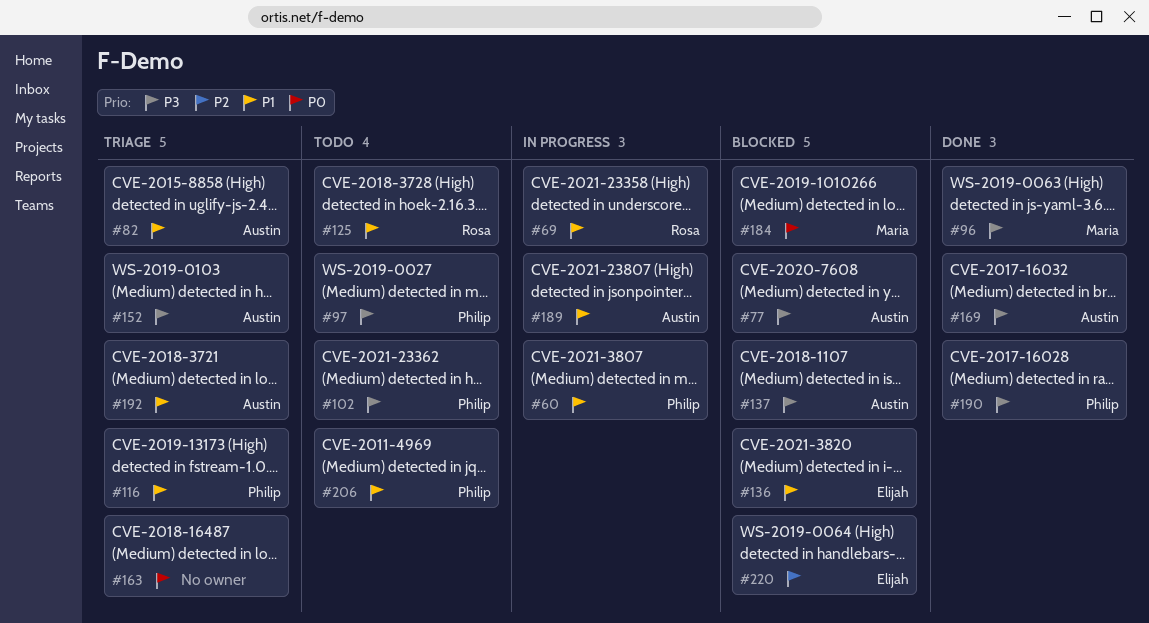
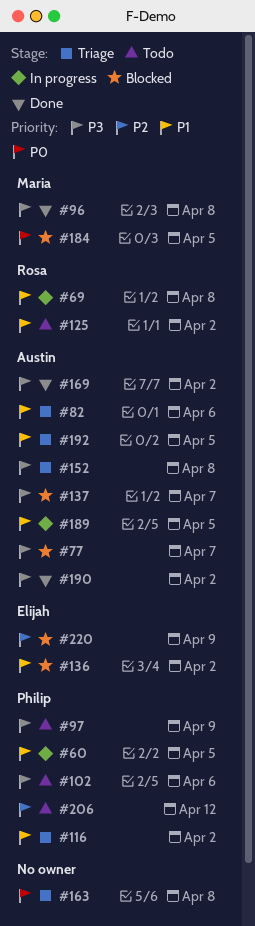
#190, owner: Philip -> Austin
#206, priority: P1 -> P2

